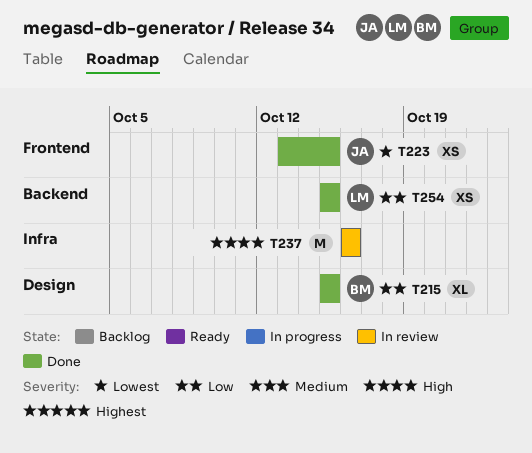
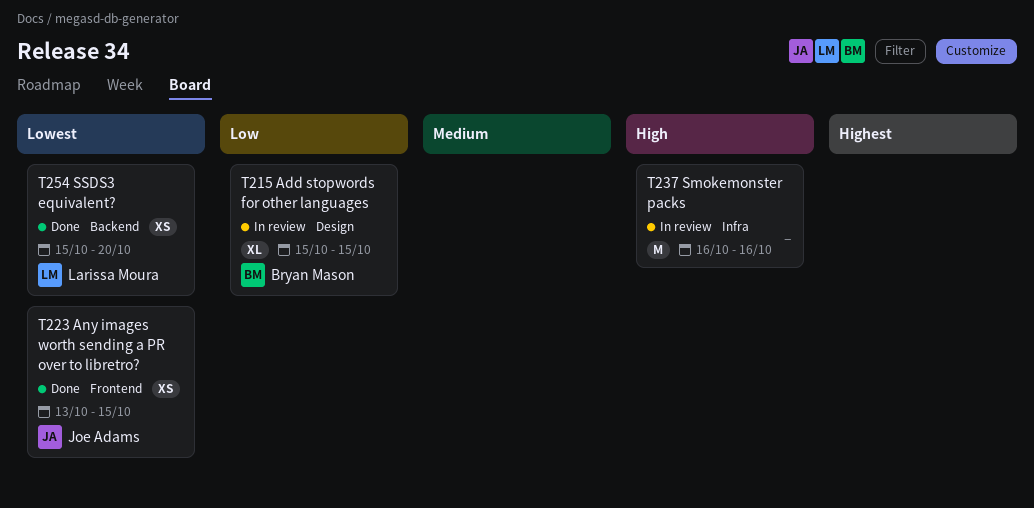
T215, status: Done -> In review
T254, priority: Low -> Lowest
T254, due: Oct 15 -> Oct 20

